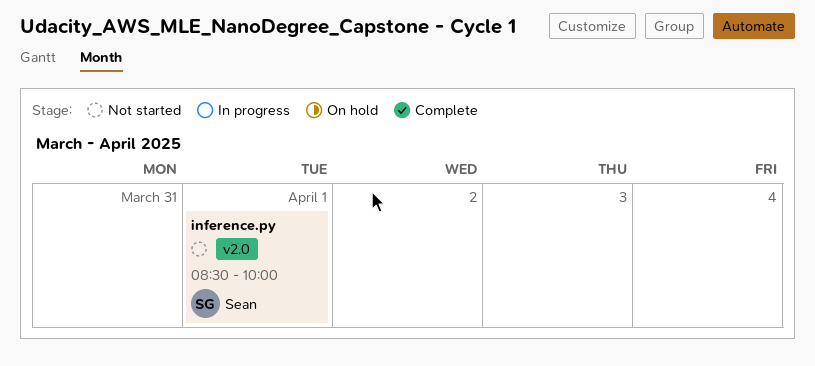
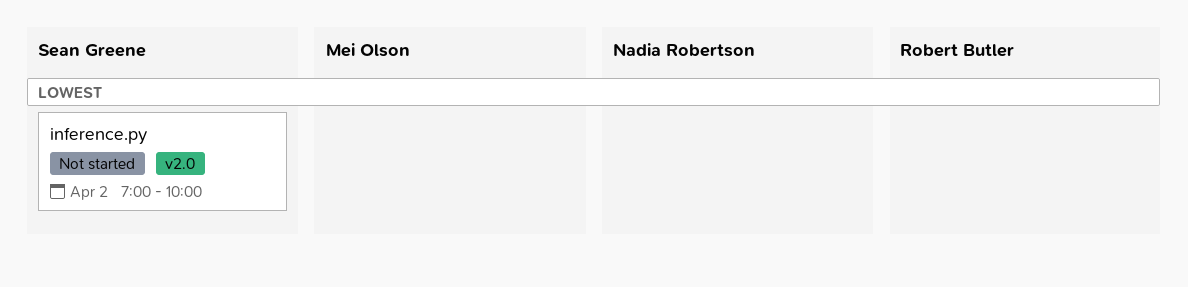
inference.py, day: Apr 1 -> Apr 2
inference.py, begins: 08:30 -> 07:00

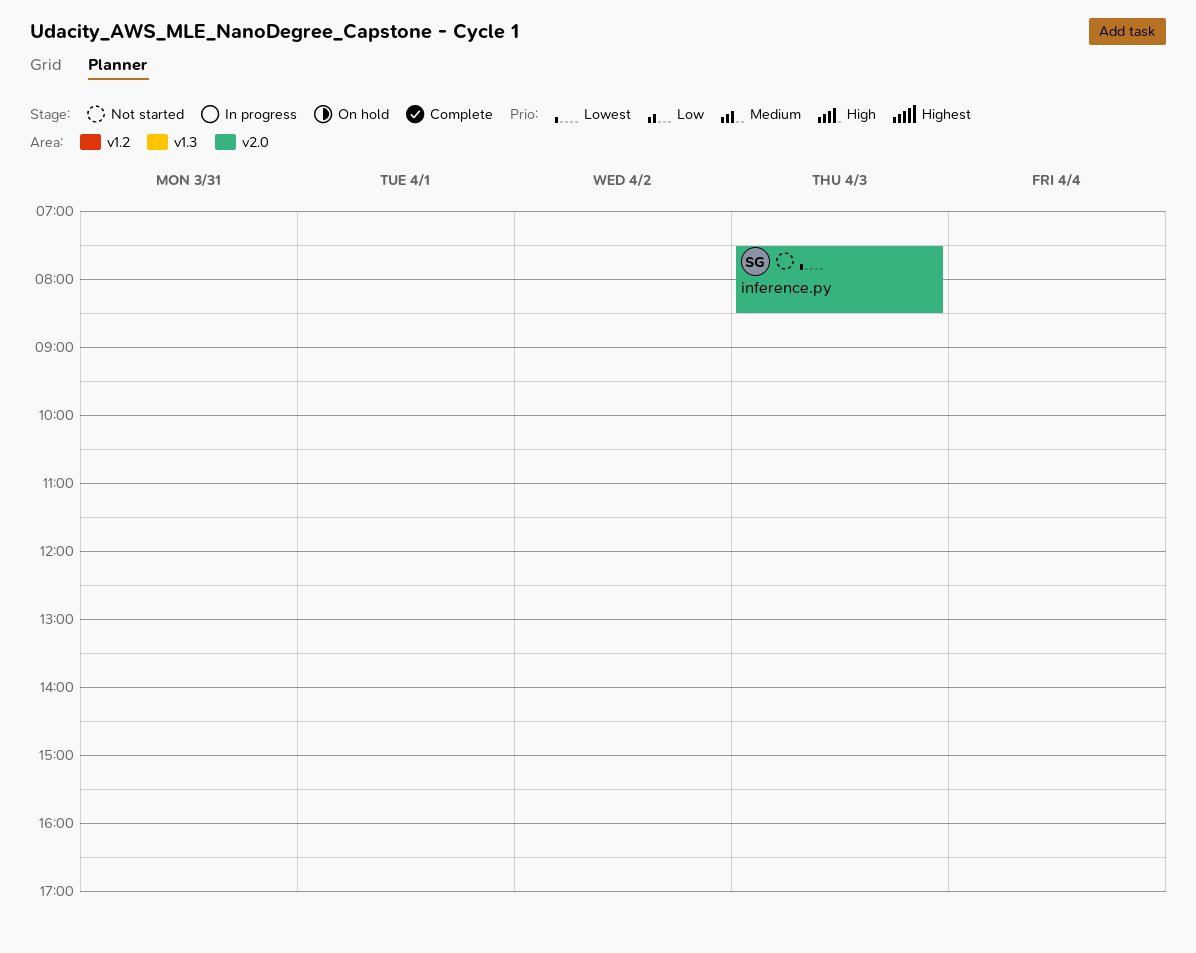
inference.py, day: Apr 2 -> Apr 3
inference.py, begins: 07:00 -> 07:30
inference.py, ends: 10:00 -> 08:30

